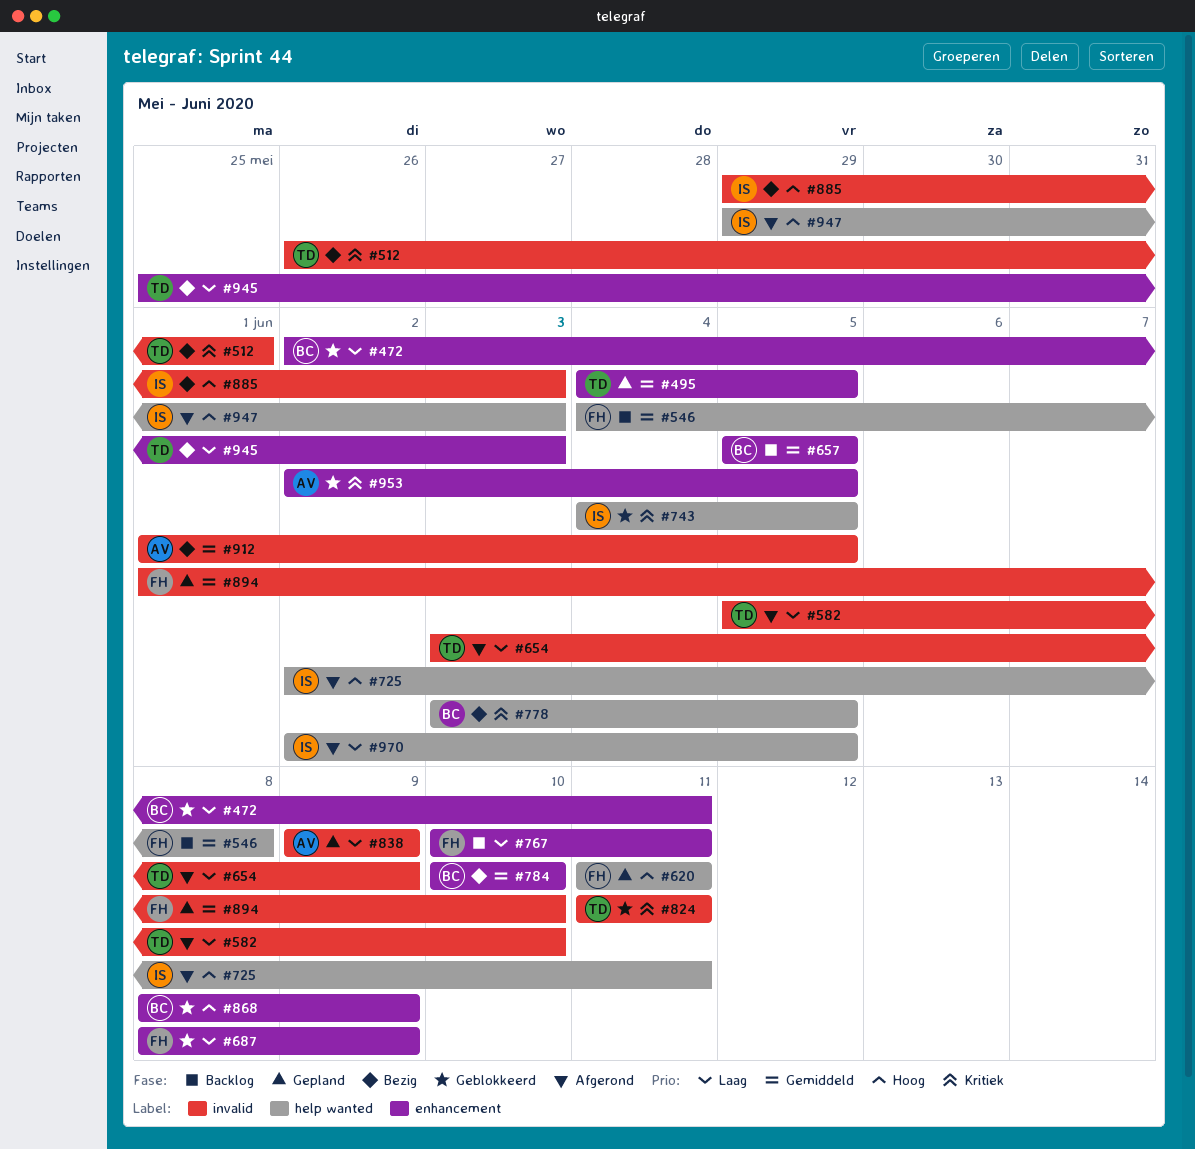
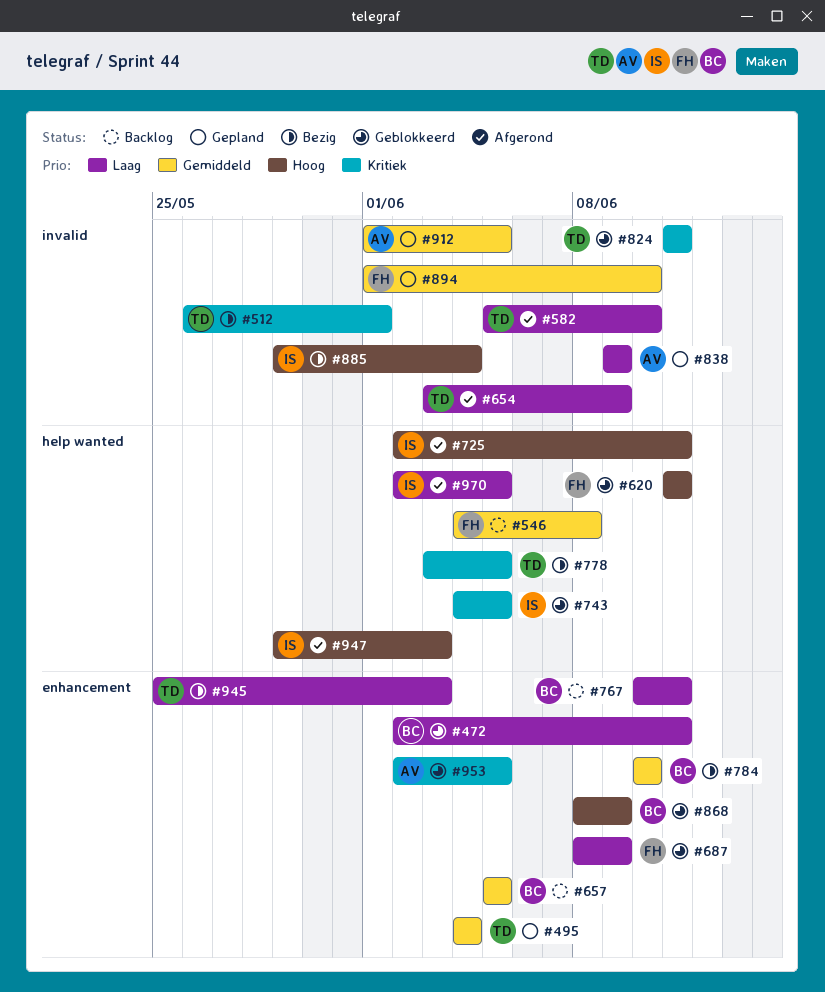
#495, due: Jun 5 -> Jun 4
#620, status: Gepland -> Geblokkeerd
#767, owner: FH -> BC
#778, owner: BC -> TD
#885, due: Jun 3 -> Jun 4
#912, status: Bezig -> Gepland

